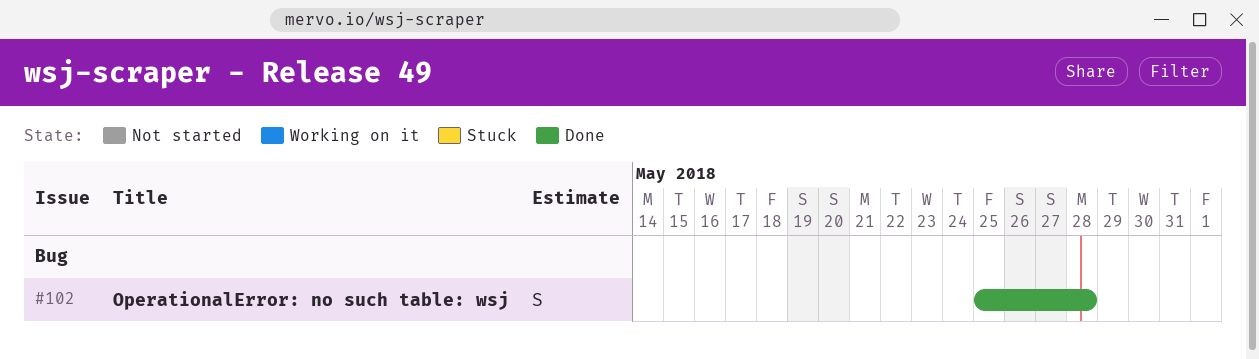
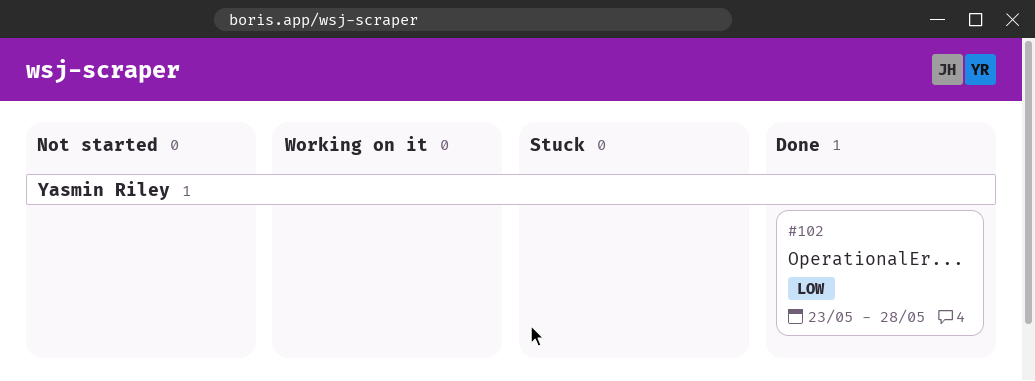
#102, start: May 25 -> May 23

